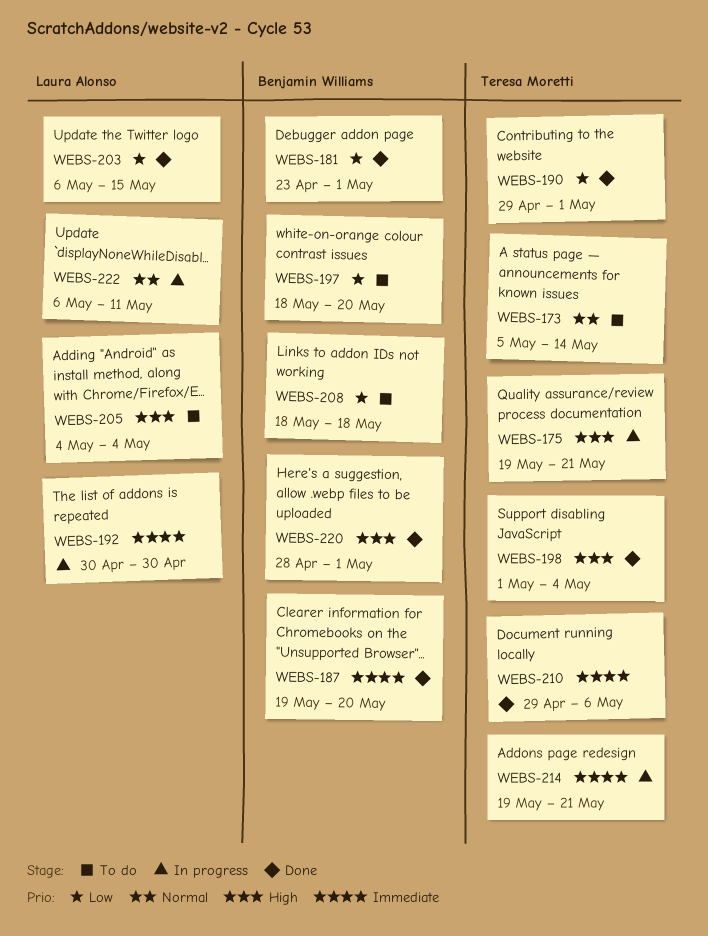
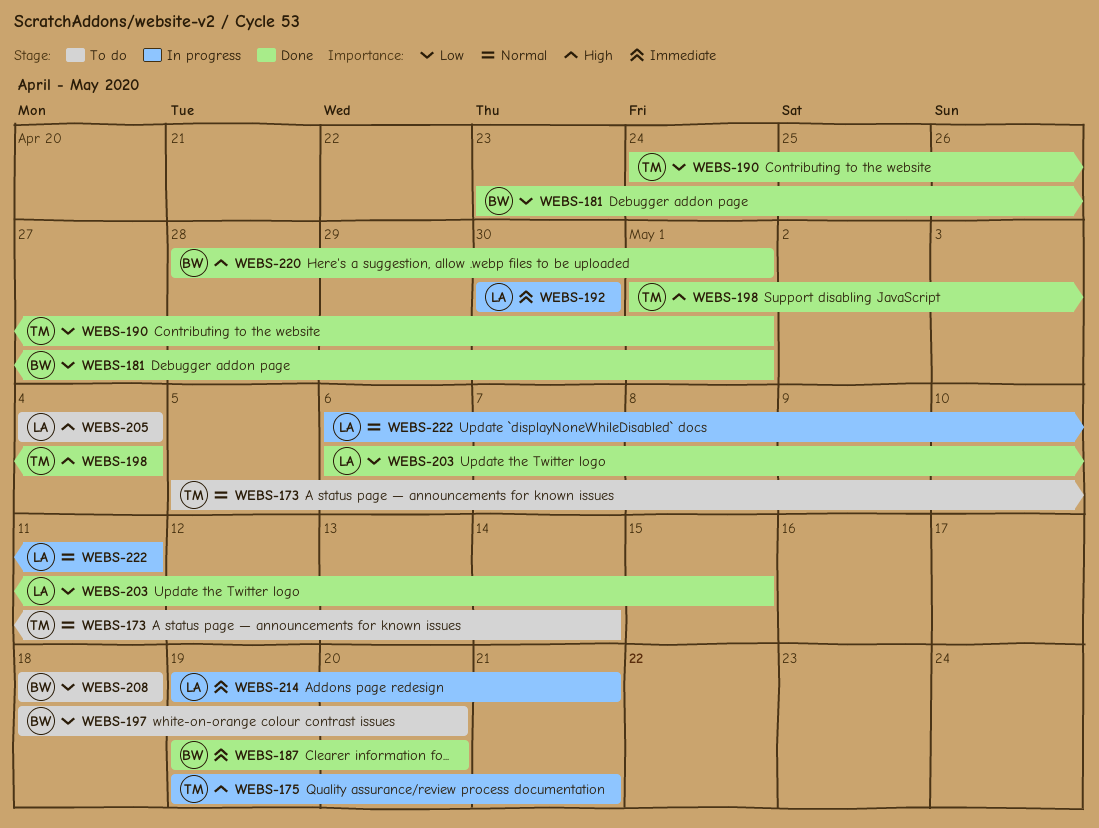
WEBS-190, start: Apr 29 -> Apr 24
WEBS-210: present -> none
WEBS-214, owner: Teresa Moretti -> Laura Alonso

